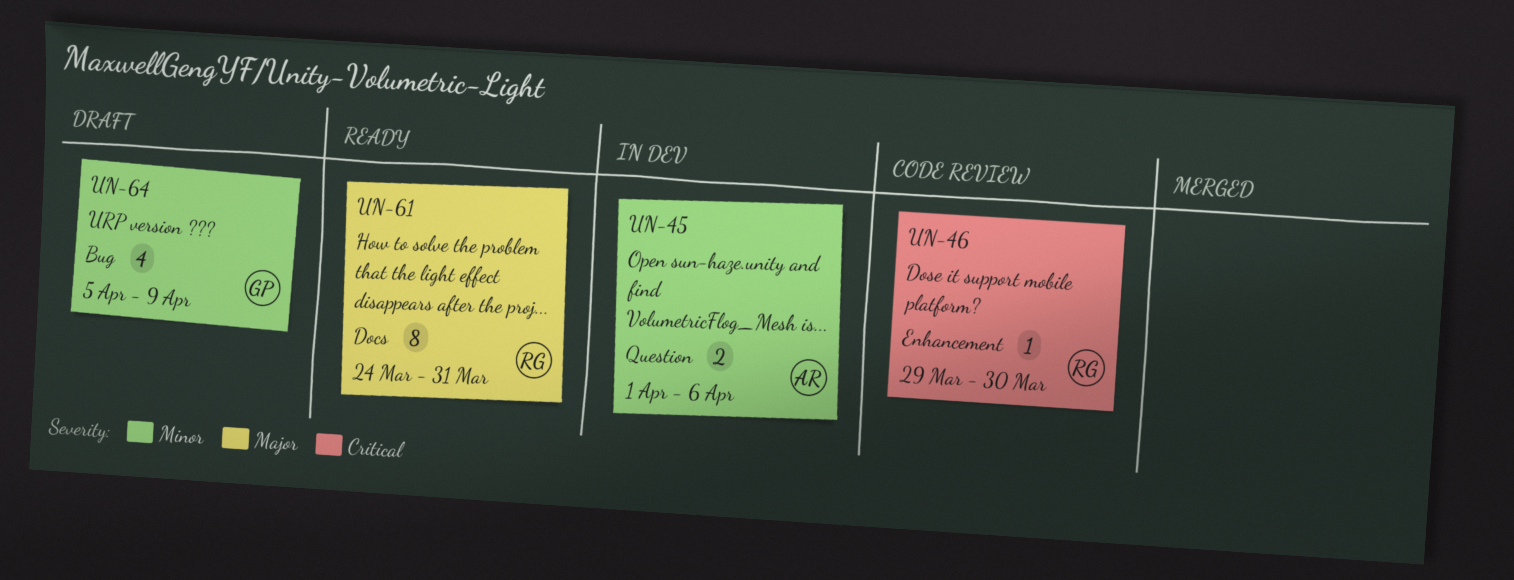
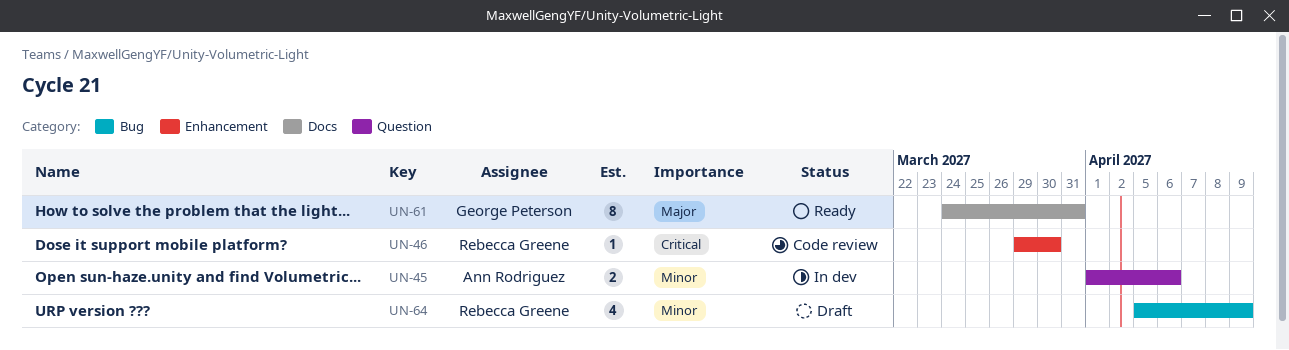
UN-61, owner: Rebecca Greene -> George Peterson
UN-64, owner: George Peterson -> Rebecca Greene

